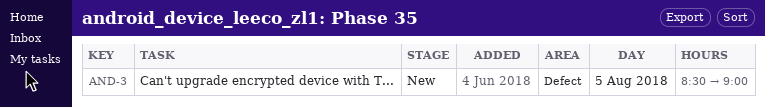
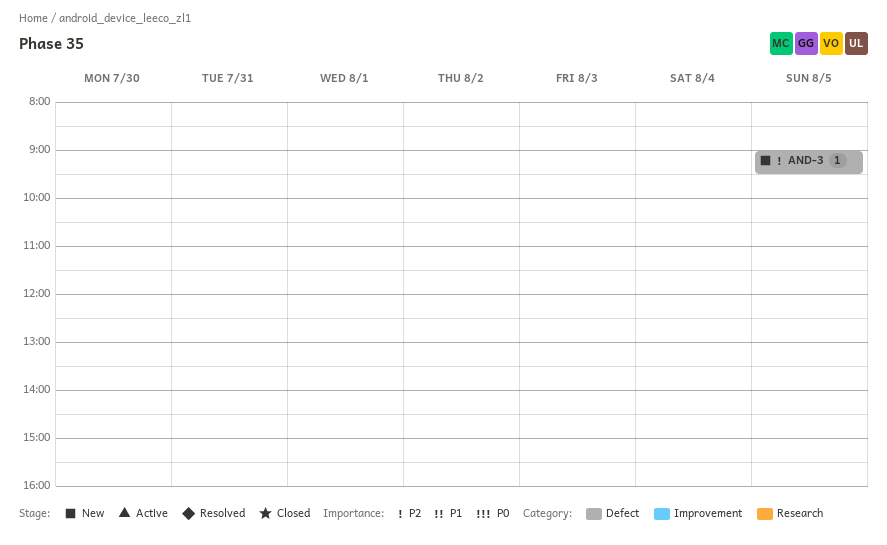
AND-3, begins: 08:30 -> 09:00
AND-3, ends: 09:00 -> 09:30

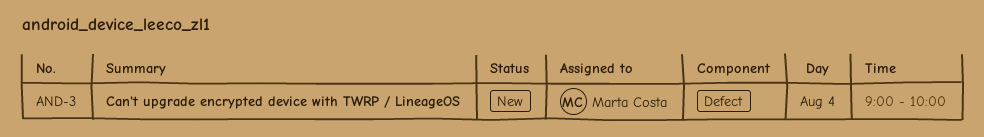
AND-3, day: Aug 5 -> Aug 4
AND-3, ends: 09:30 -> 10:00

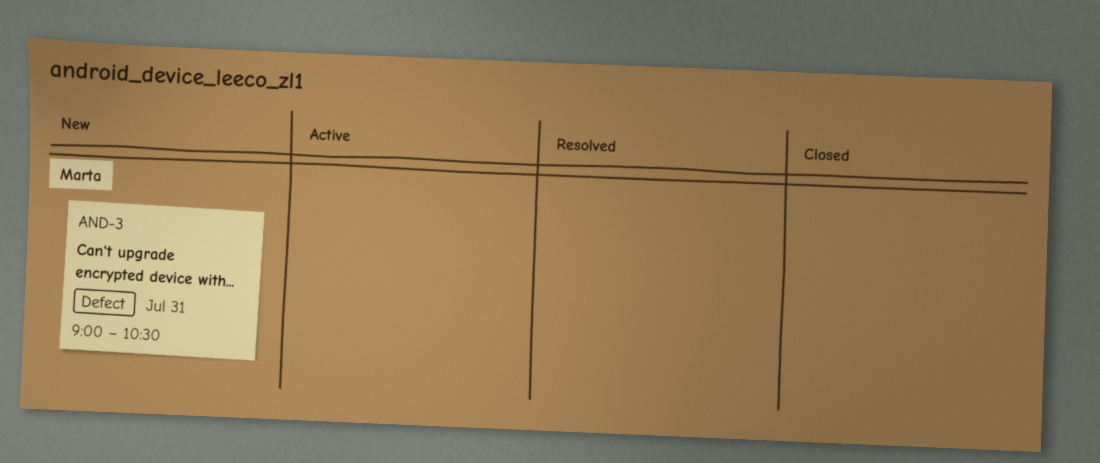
AND-3, day: Aug 4 -> Jul 31
AND-3, ends: 10:00 -> 10:30

